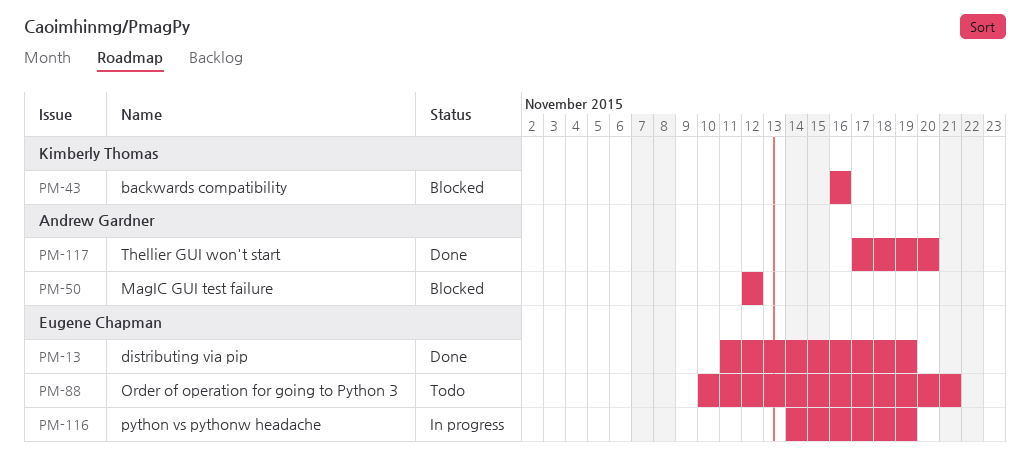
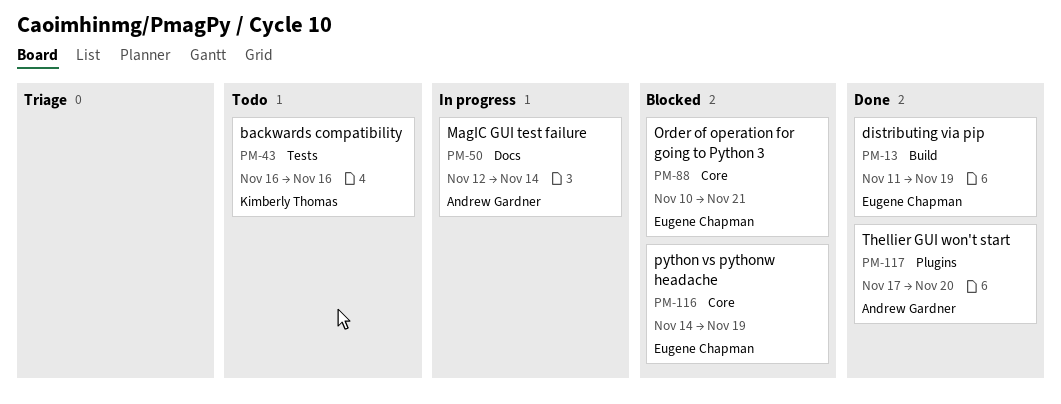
PM-43, status: Blocked -> Todo
PM-50, status: Blocked -> In progress
PM-50, due: Nov 12 -> Nov 14
PM-88, status: Todo -> Blocked
PM-116, status: In progress -> Blocked

